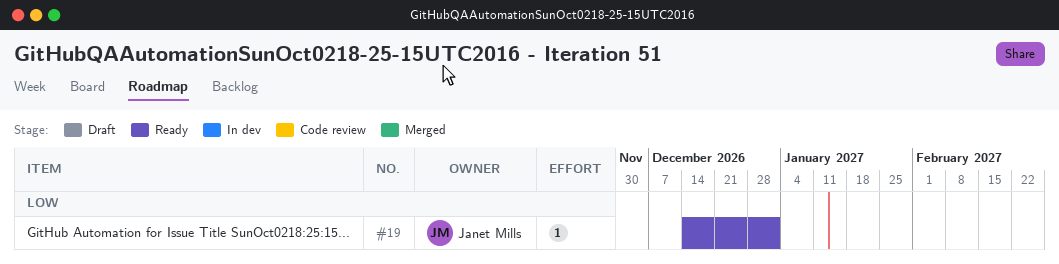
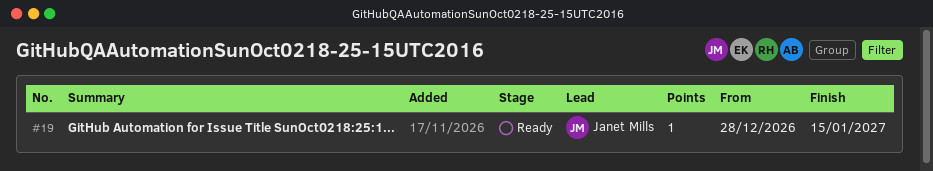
#19, start: Dec 14 -> Dec 28
#19, due: Jan 1 -> Jan 15

